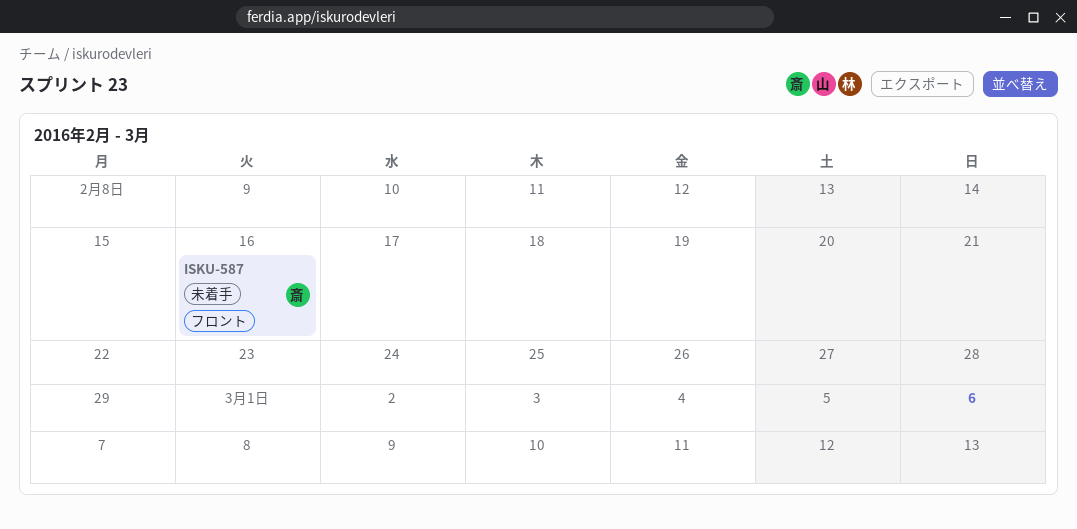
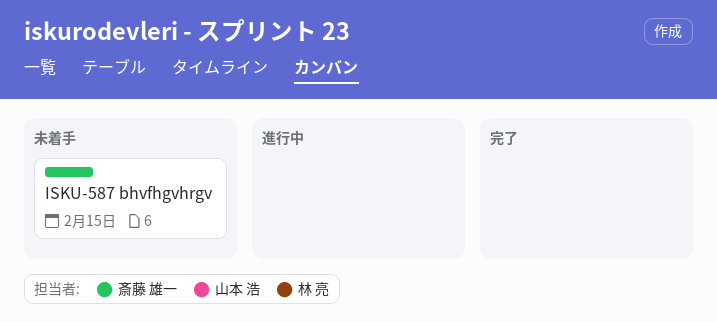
ISKU-587, due: Feb 16 -> Feb 15

